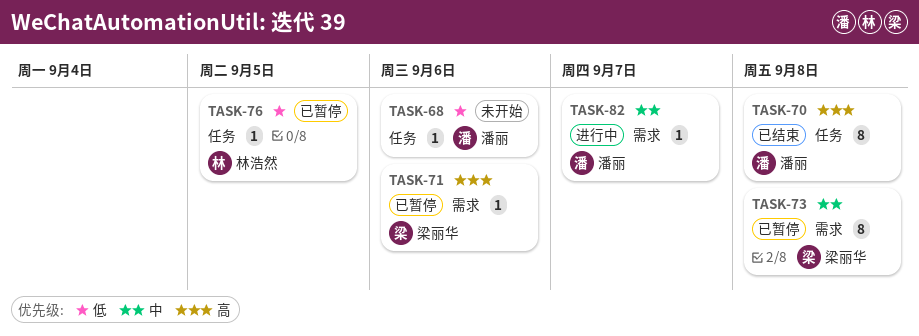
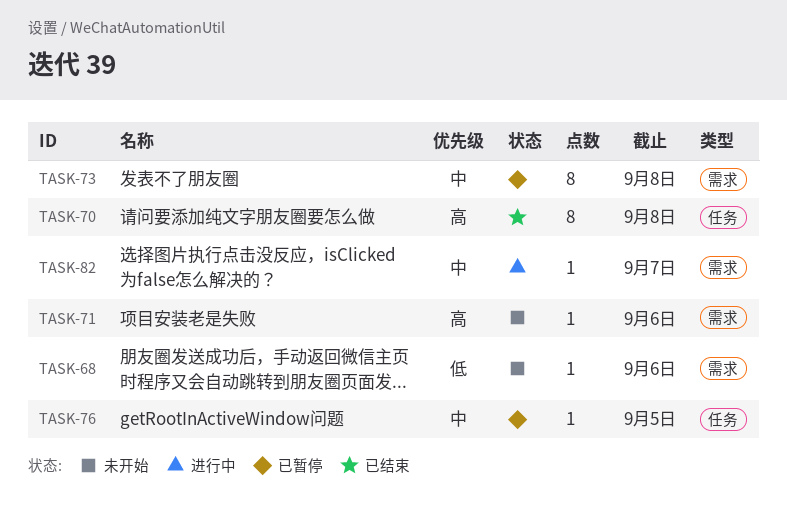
TASK-68, label: 任务 -> 需求
TASK-71, status: 已暂停 -> 未开始
TASK-76, priority: 低 -> 中

